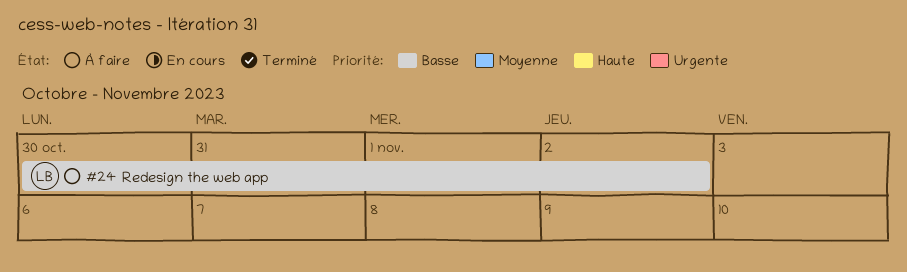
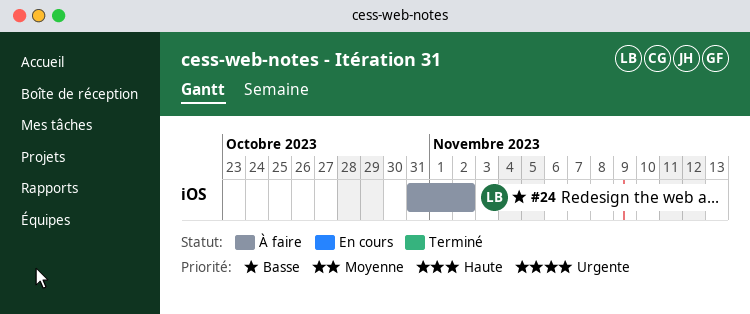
#24, start: Oct 30 -> Oct 31

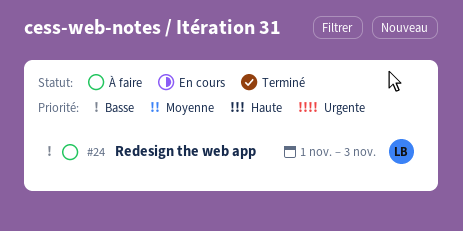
#24, start: Oct 31 -> Nov 1
#24, due: Nov 2 -> Nov 3

